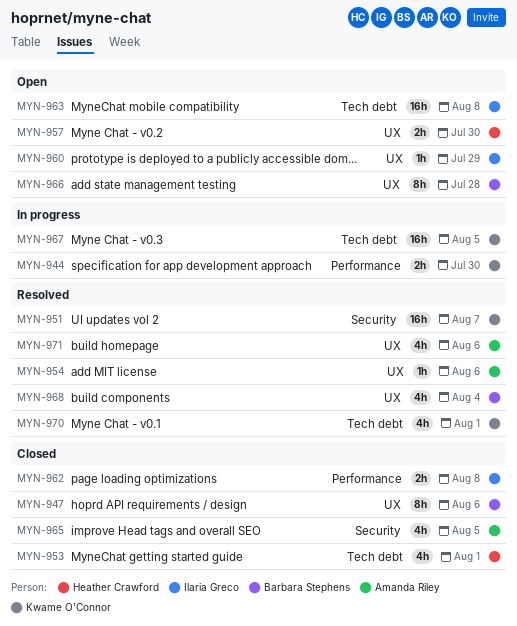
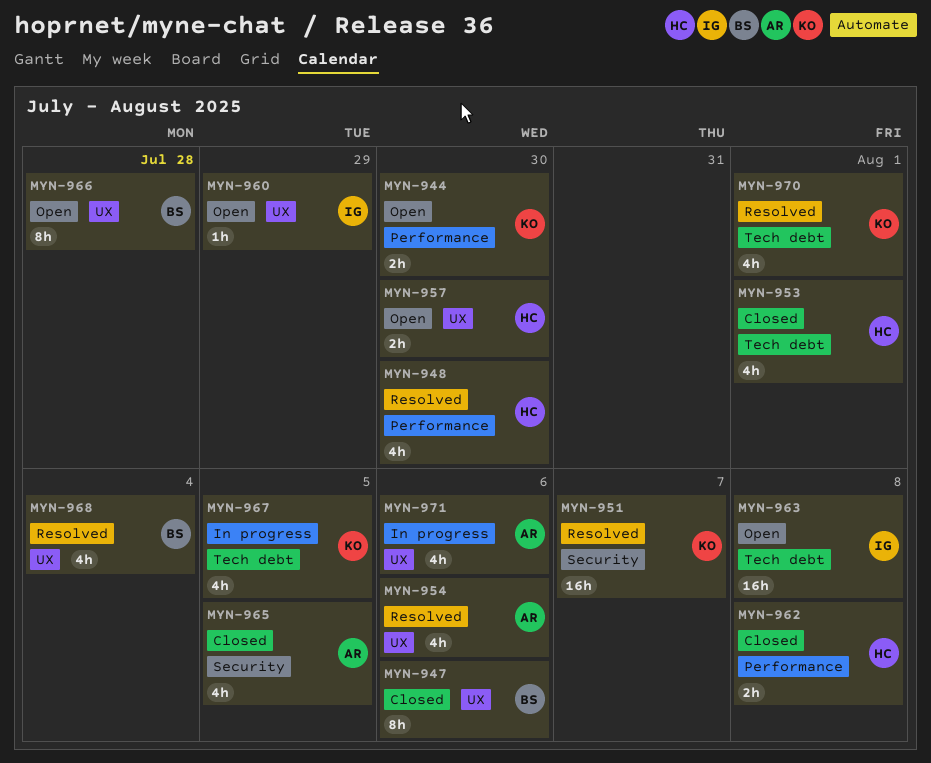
MYN-944, status: In progress -> Open
MYN-948: none -> present
MYN-954, estimate: 1h -> 4h
MYN-962, owner: Ilaria Greco -> Heather Crawford
MYN-967, estimate: 16h -> 4h
MYN-971, status: Resolved -> In progress

